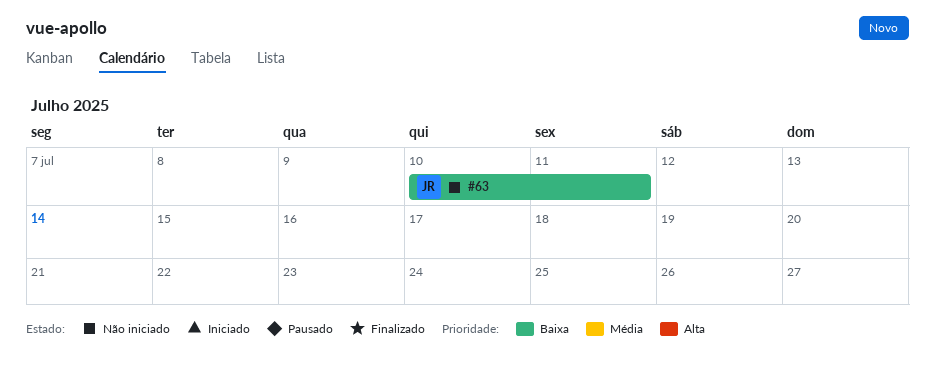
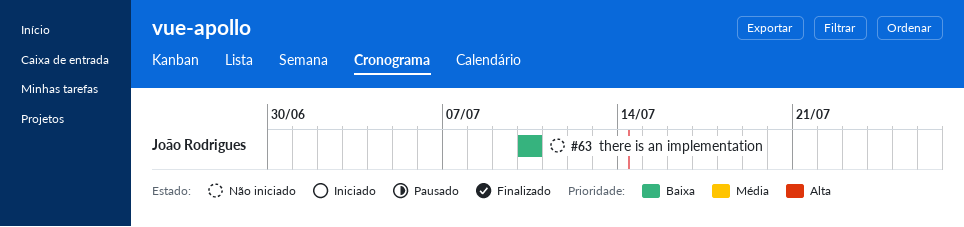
#63, due: Jul 11 -> Jul 10

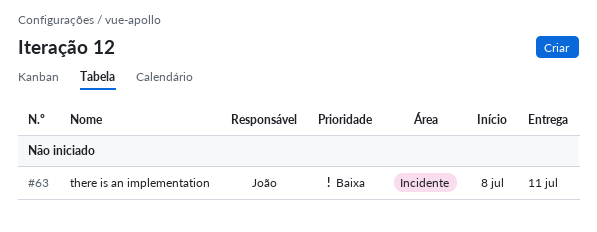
#63, start: Jul 10 -> Jul 8
#63, due: Jul 10 -> Jul 11

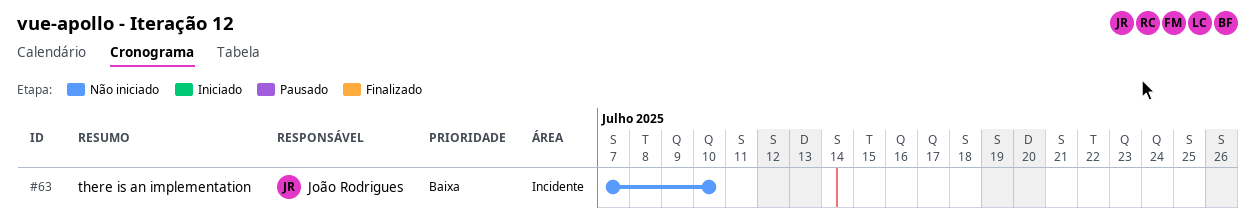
#63, start: Jul 8 -> Jul 7
#63, due: Jul 11 -> Jul 10

